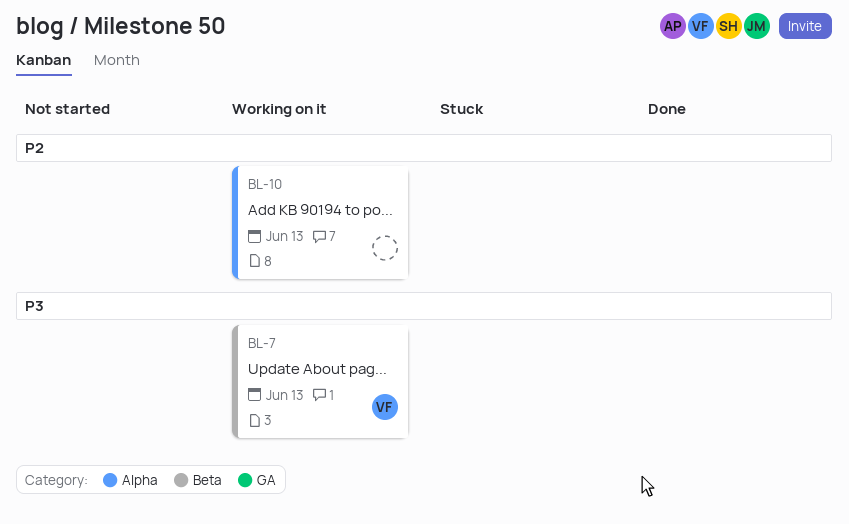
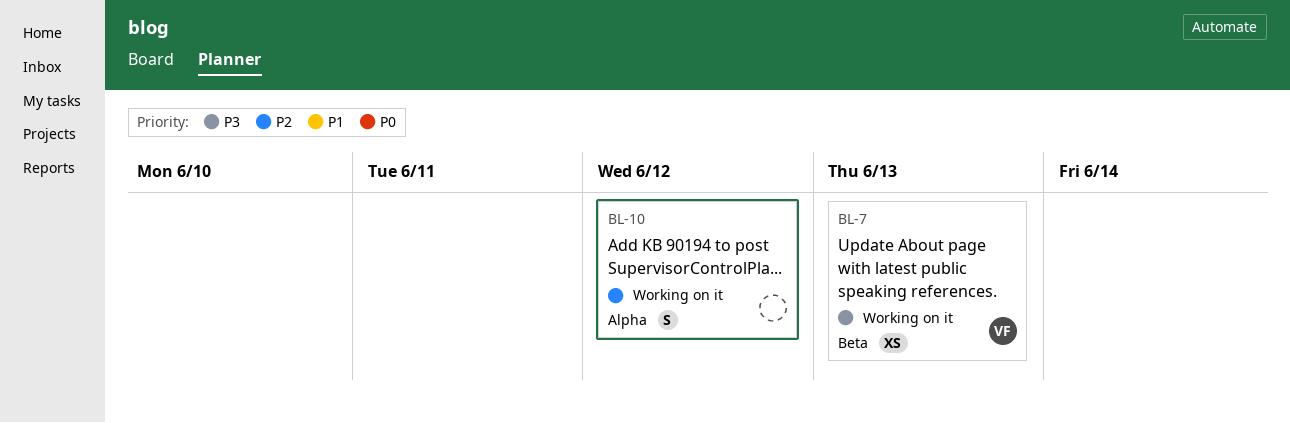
BL-10, due: Jun 13 -> Jun 12

